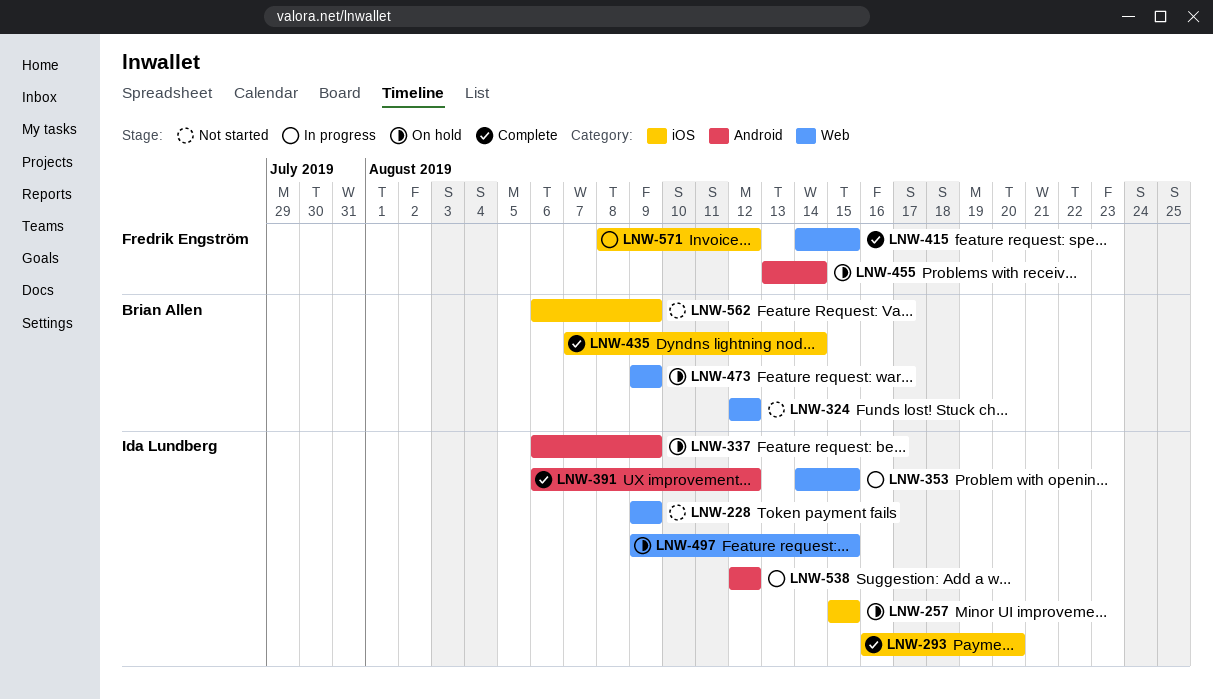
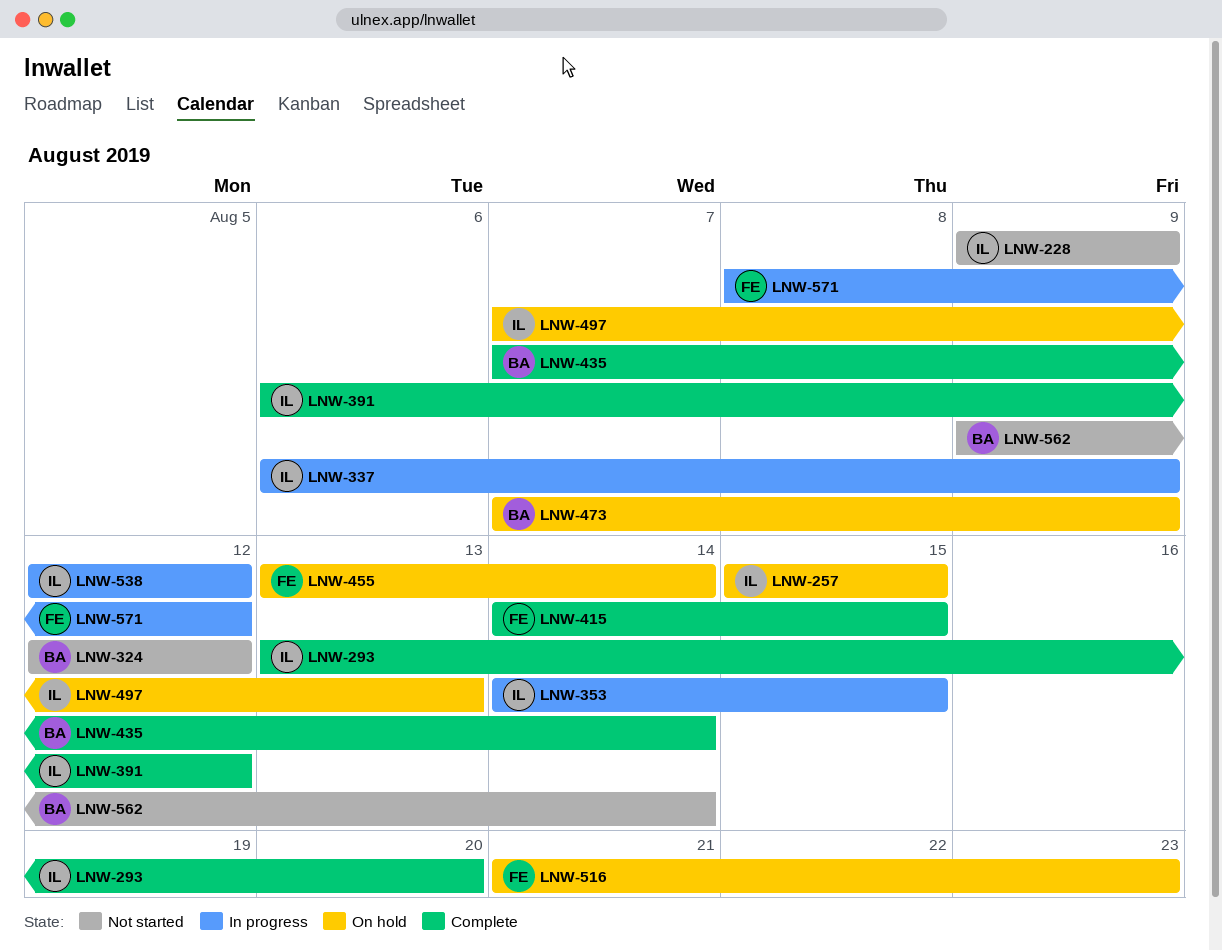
LNW-293, start: Aug 16 -> Aug 13
LNW-337, status: On hold -> In progress
LNW-473, start: Aug 9 -> Aug 7
LNW-497, start: Aug 9 -> Aug 7
LNW-497, due: Aug 15 -> Aug 13
LNW-516: none -> present
LNW-562, start: Aug 6 -> Aug 9
LNW-562, due: Aug 9 -> Aug 14

